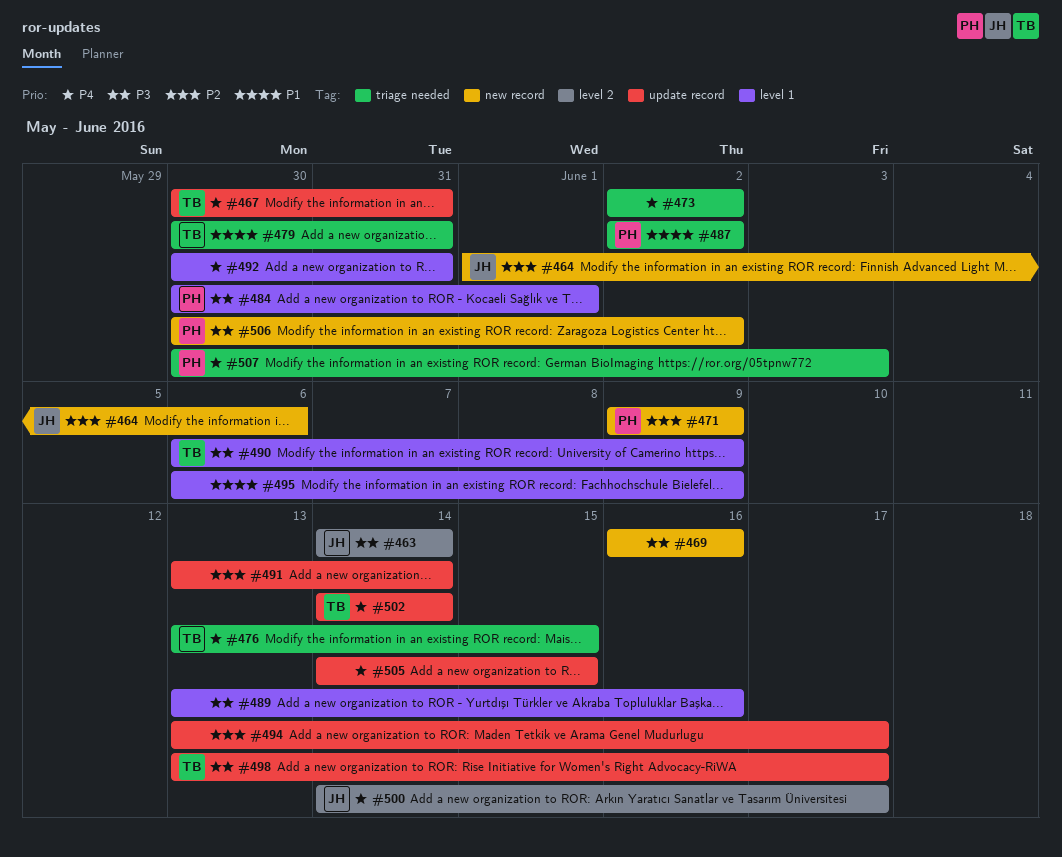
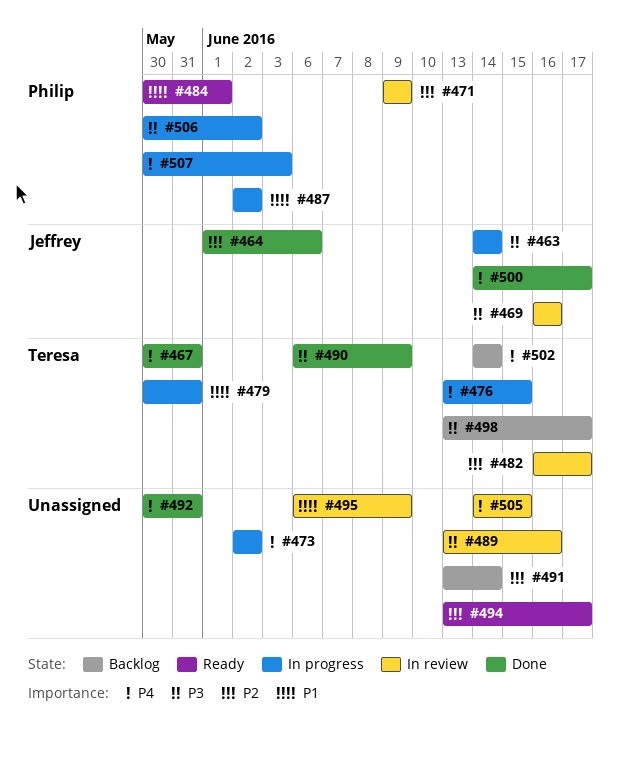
#469, owner: none -> Jeffrey
#482: none -> present
#484, priority: P3 -> P1

